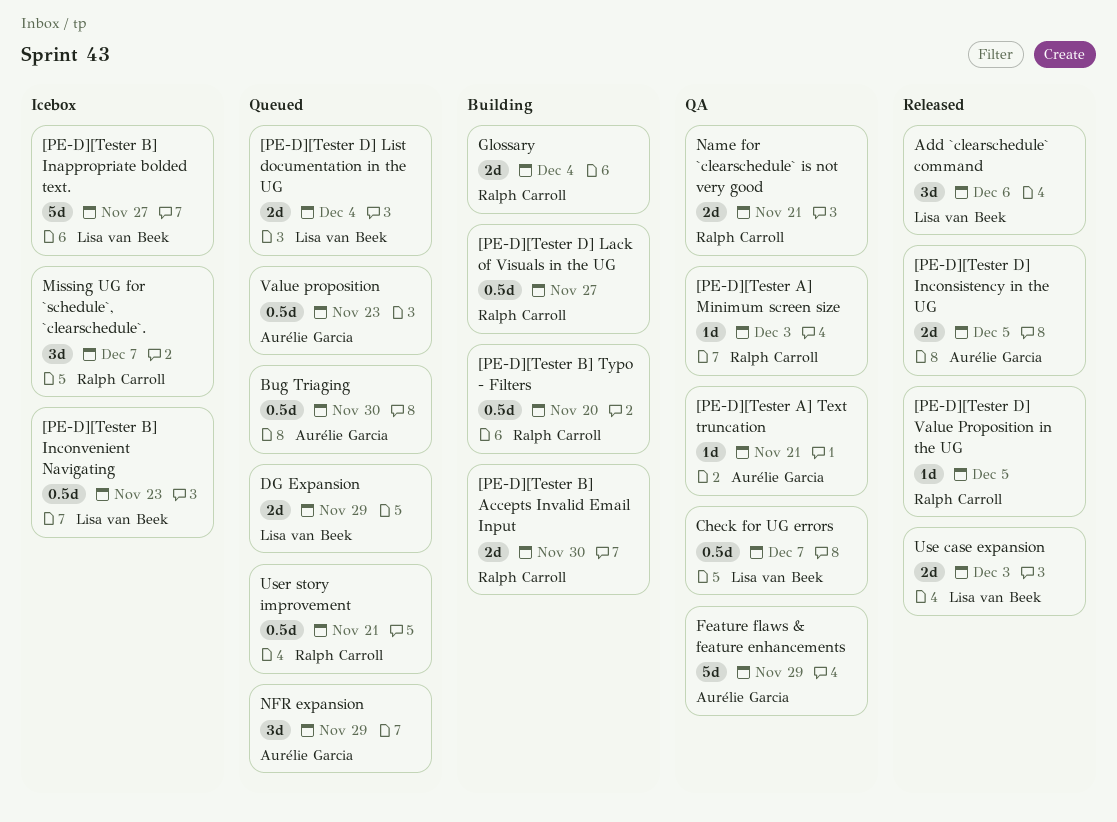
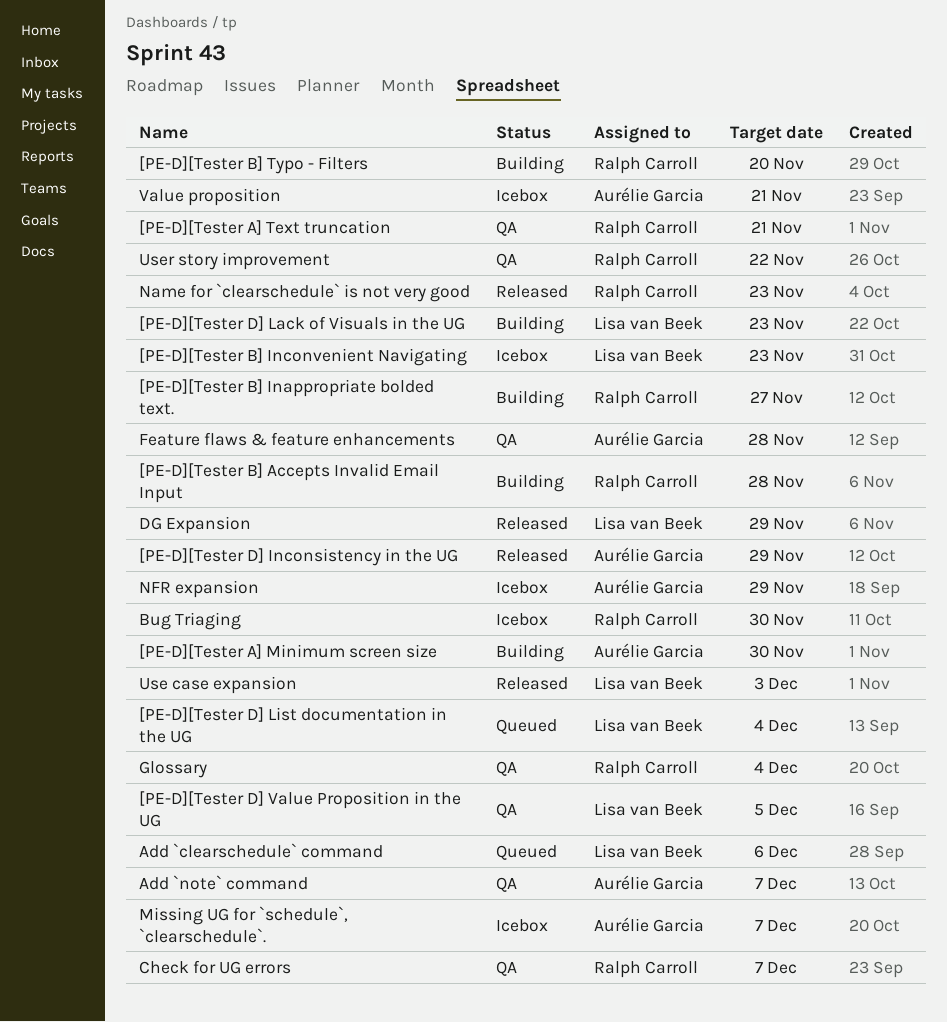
[PE-D][Tester A] Minimum screen size, status: QA -> Building
[PE-D][Tester A] Minimum screen size, owner: Ralph Carroll -> Aurélie Garcia
[PE-D][Tester A] Minimum screen size, due: Dec 3 -> Nov 30
[PE-D][Tester A] Text truncation, owner: Aurélie Garcia -> Ralph Carroll
[PE-D][Tester B] Accepts Invalid Email Input, due: Nov 30 -> Nov 28
[PE-D][Tester B] Inappropriate bolded text., status: Icebox -> Building
[PE-D][Tester B] Inappropriate bolded text., owner: Lisa van Beek -> Ralph Carroll
[PE-D][Tester D] Inconsistency in the UG, due: Dec 5 -> Nov 29
[PE-D][Tester D] Lack of Visuals in the UG, owner: Ralph Carroll -> Lisa van Beek
[PE-D][Tester D] Lack of Visuals in the UG, due: Nov 27 -> Nov 23
[PE-D][Tester D] Value Proposition in the UG, status: Released -> QA
[PE-D][Tester D] Value Proposition in the UG, owner: Ralph Carroll -> Lisa van Beek
Add `clearschedule` command, status: Released -> Queued
Add `note` command: none -> present
Bug Triaging, status: Queued -> Icebox
Bug Triaging, owner: Aurélie Garcia -> Ralph Carroll
Check for UG errors, owner: Lisa van Beek -> Ralph Carroll
DG Expansion, status: Queued -> Released
Feature flaws & feature enhancements, due: Nov 29 -> Nov 28
Glossary, status: Building -> QA
Missing UG for `schedule`, `clearschedule`., owner: Ralph Carroll -> Aurélie Garcia
Name for `clearschedule` is not very good, status: QA -> Released
Name for `clearschedule` is not very good, due: Nov 21 -> Nov 23
NFR expansion, status: Queued -> Icebox
User story improvement, status: Queued -> QA
User story improvement, due: Nov 21 -> Nov 22
Value proposition, status: Queued -> Icebox
Value proposition, due: Nov 23 -> Nov 21

